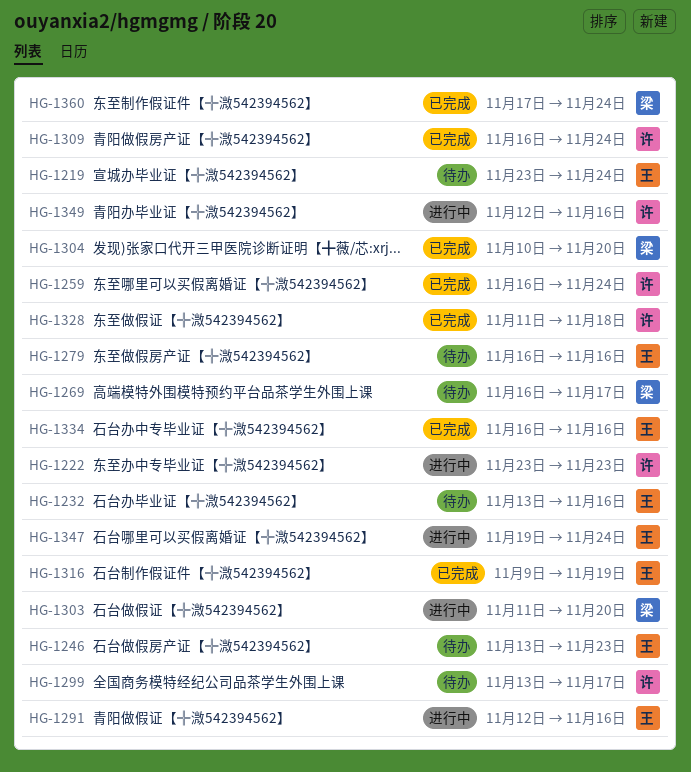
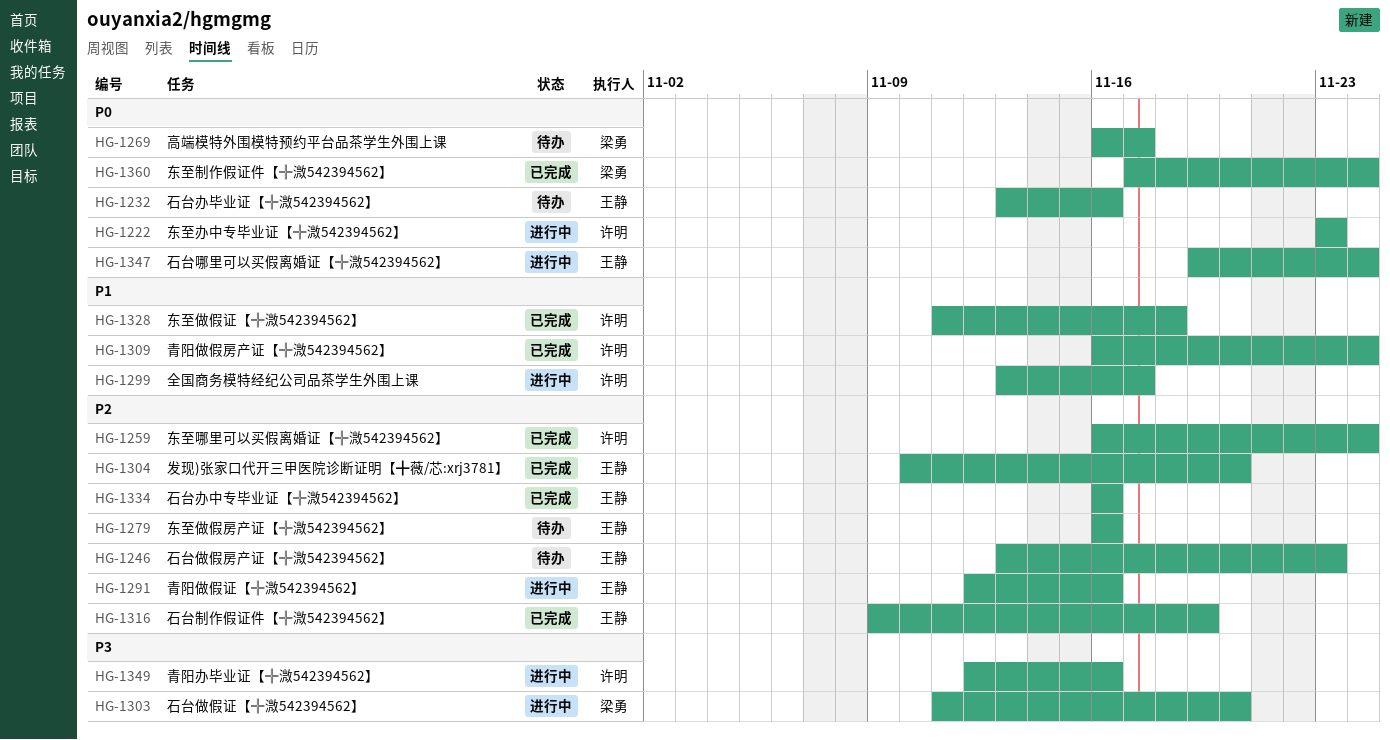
HG-1219: present -> none
HG-1299, status: 待办 -> 进行中
HG-1304, owner: 梁勇 -> 王静

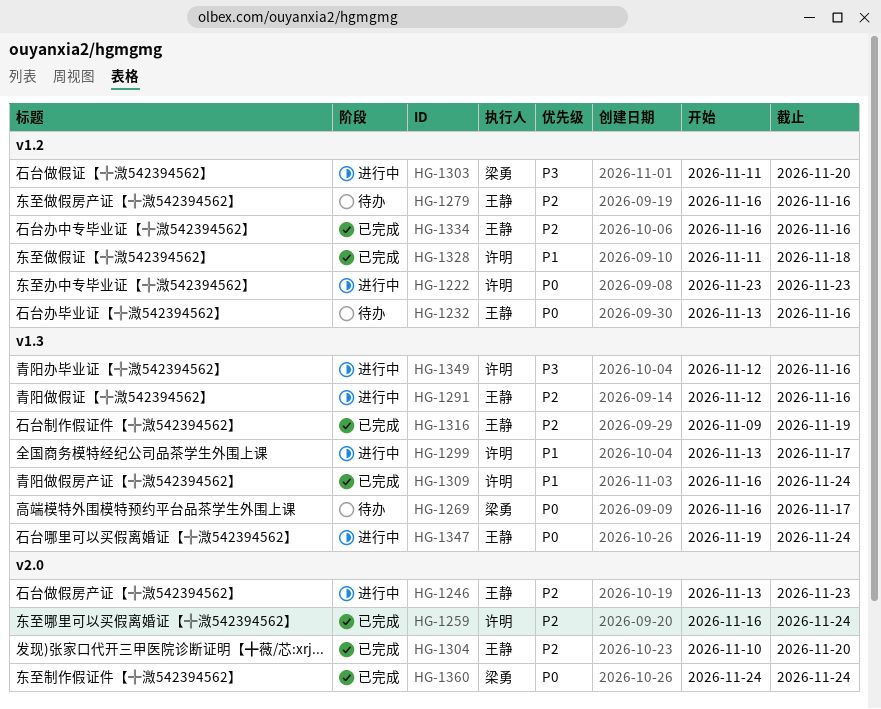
HG-1246, status: 待办 -> 进行中
HG-1360, start: Nov 17 -> Nov 24

